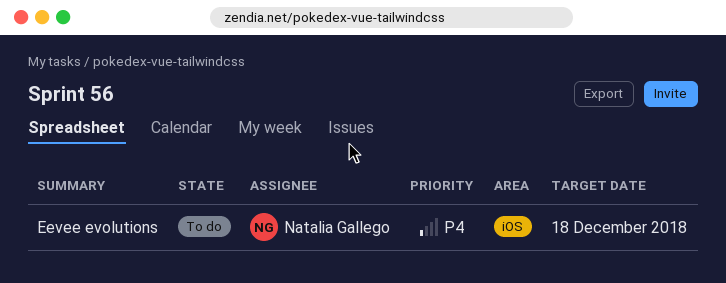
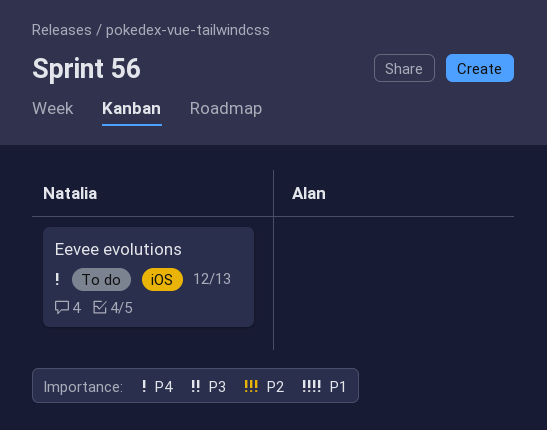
Eevee evolutions, due: Dec 18 -> Dec 13

